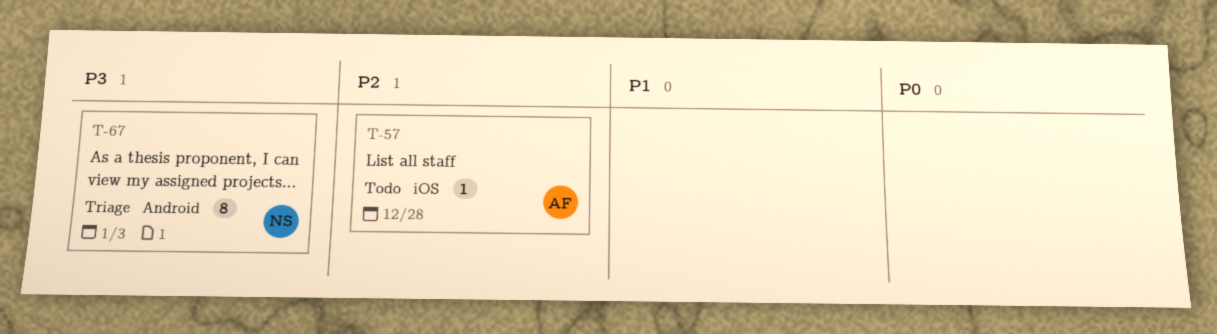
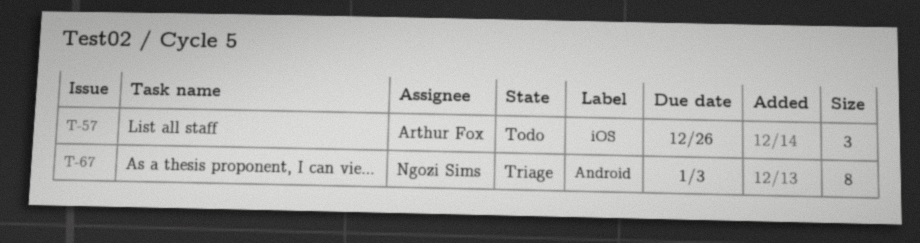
T-57, estimate: 1 -> 3
T-57, due: Dec 28 -> Dec 26

